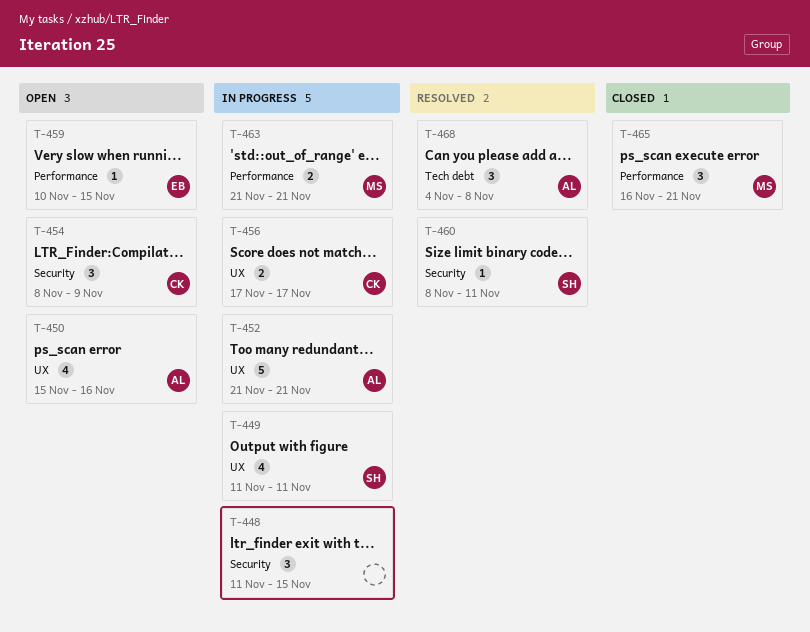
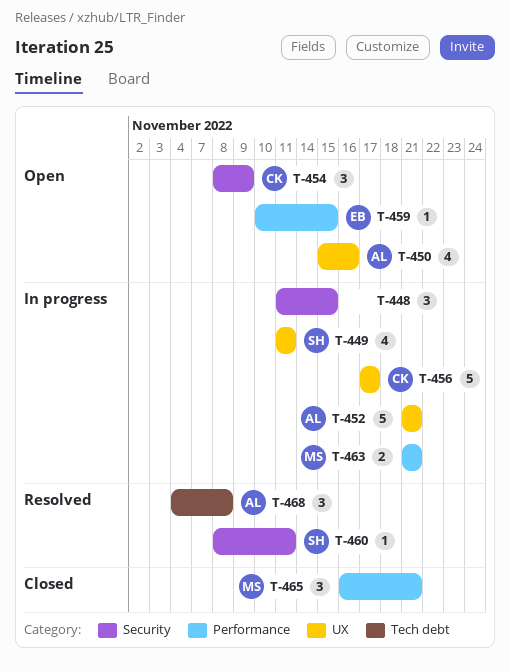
T-456, estimate: 2 -> 5

